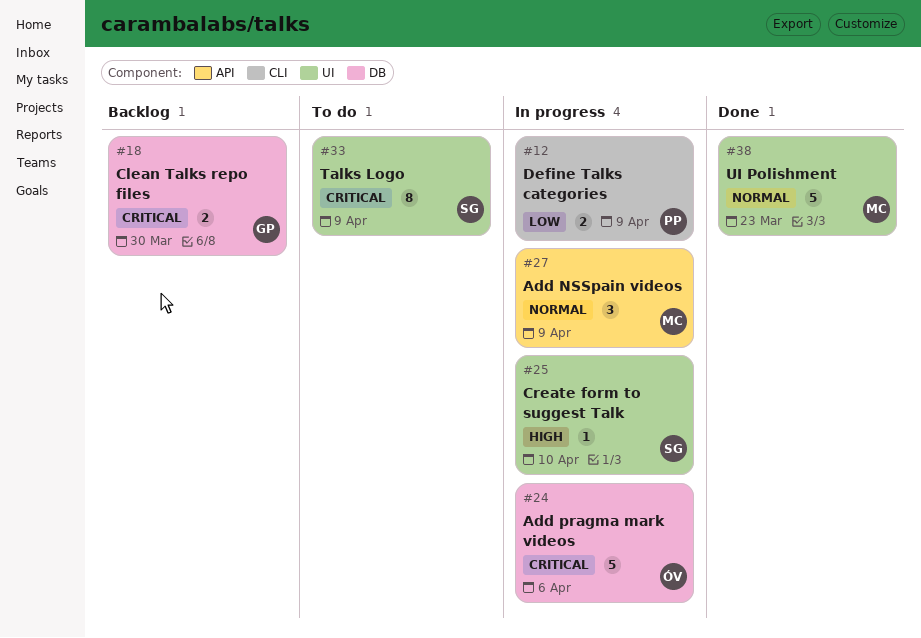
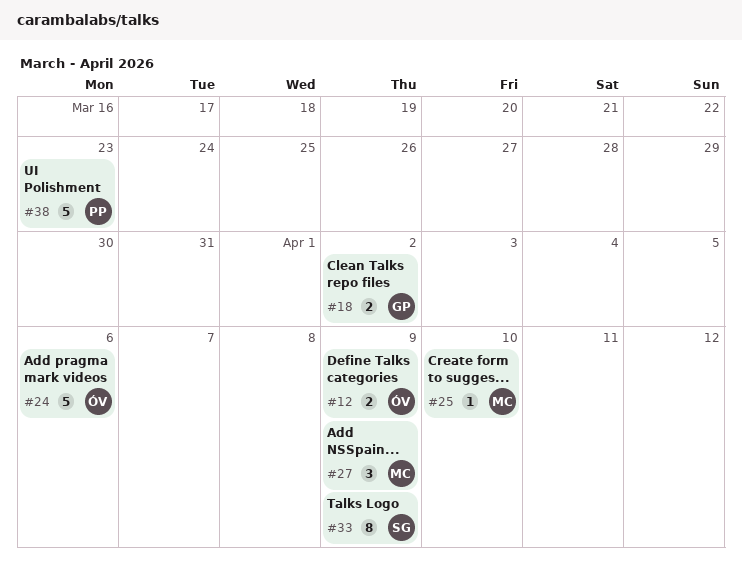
#12, owner: PP -> ÓV
#18, due: Mar 30 -> Apr 2
#25, owner: SG -> MC
#38, owner: MC -> PP

